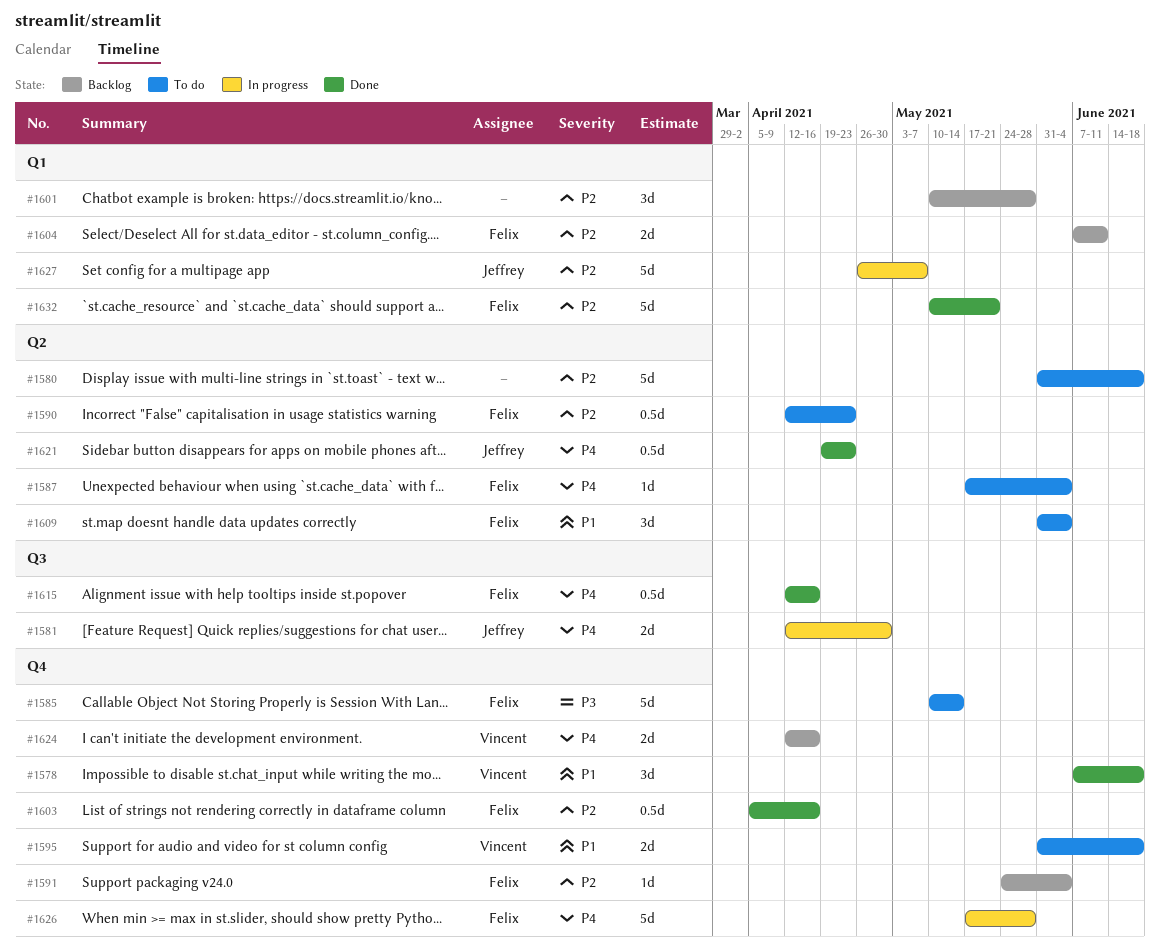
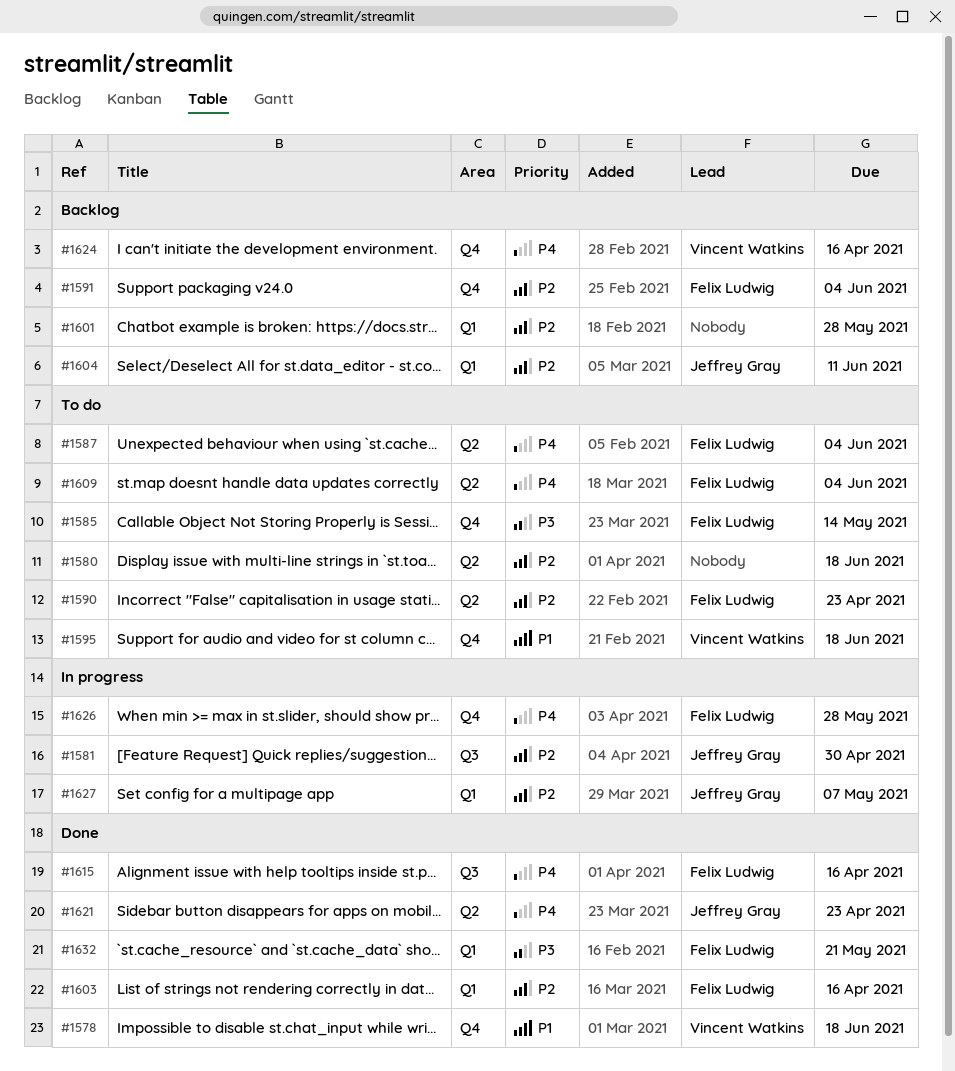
#1581, priority: P4 -> P2
#1603, label: Q4 -> Q1
#1604, owner: Felix Ludwig -> Jeffrey Gray
#1609, priority: P1 -> P4
#1632, priority: P2 -> P3

